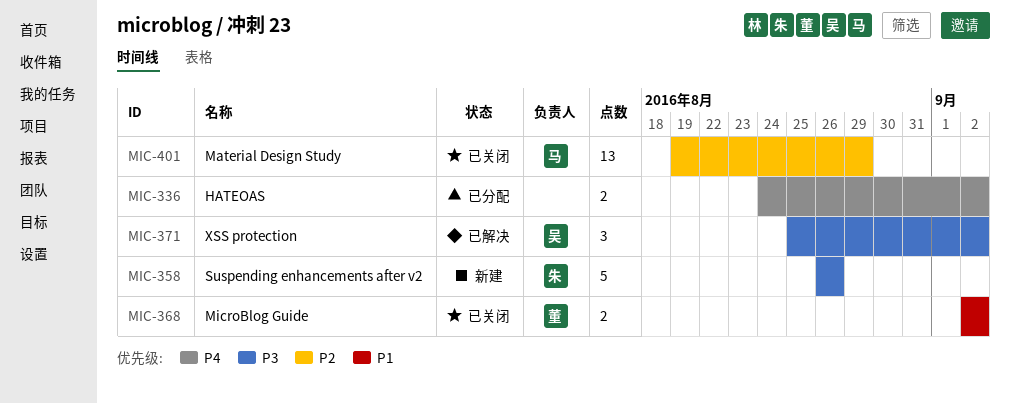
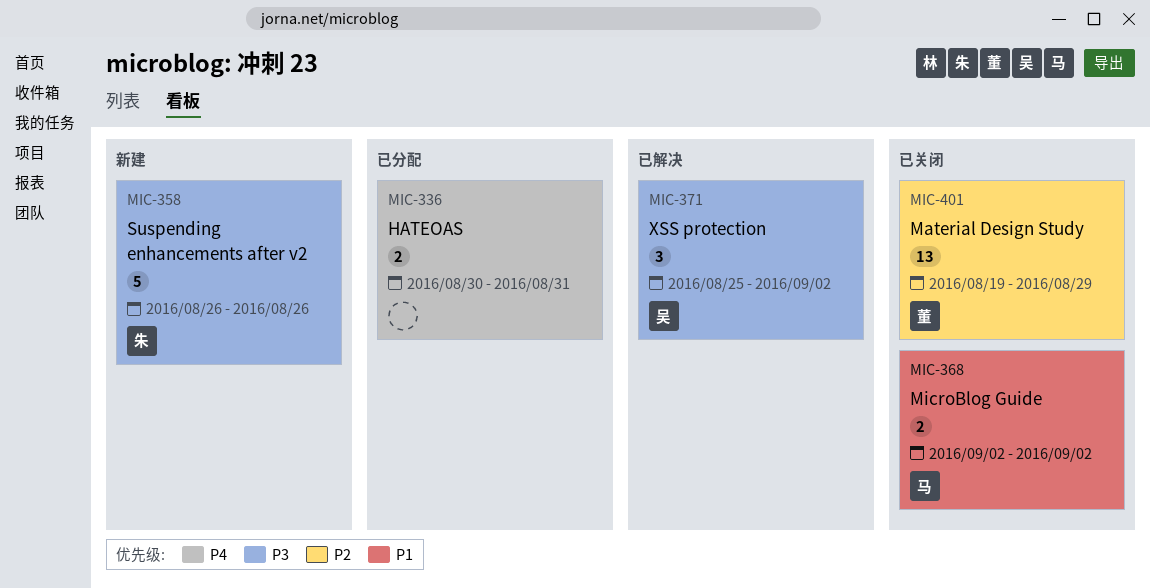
MIC-336, start: Aug 24 -> Aug 30
MIC-336, due: Sep 2 -> Aug 31
MIC-368, owner: 董 -> 马
MIC-401, owner: 马 -> 董

